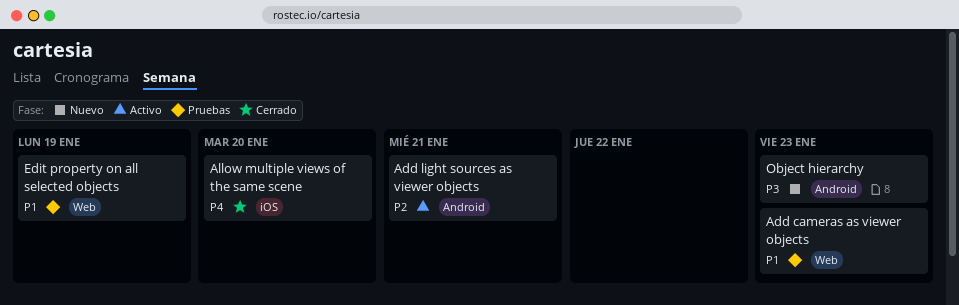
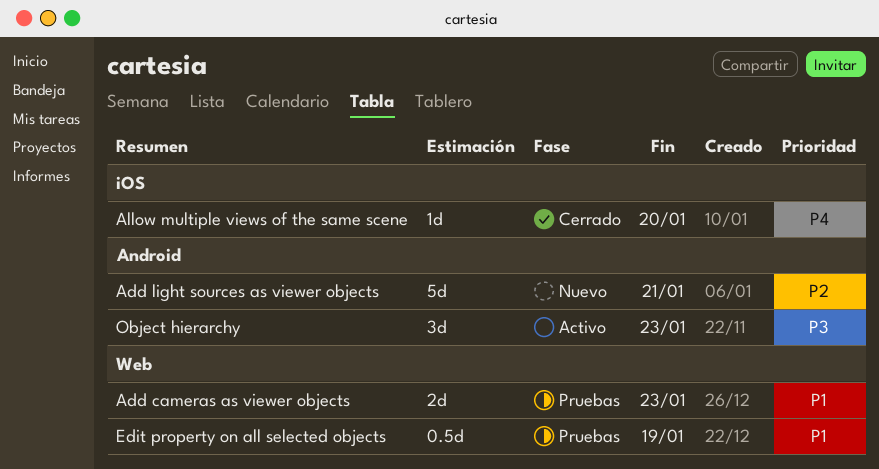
Add light sources as viewer objects, status: Activo -> Nuevo
Object hierarchy, status: Nuevo -> Activo

